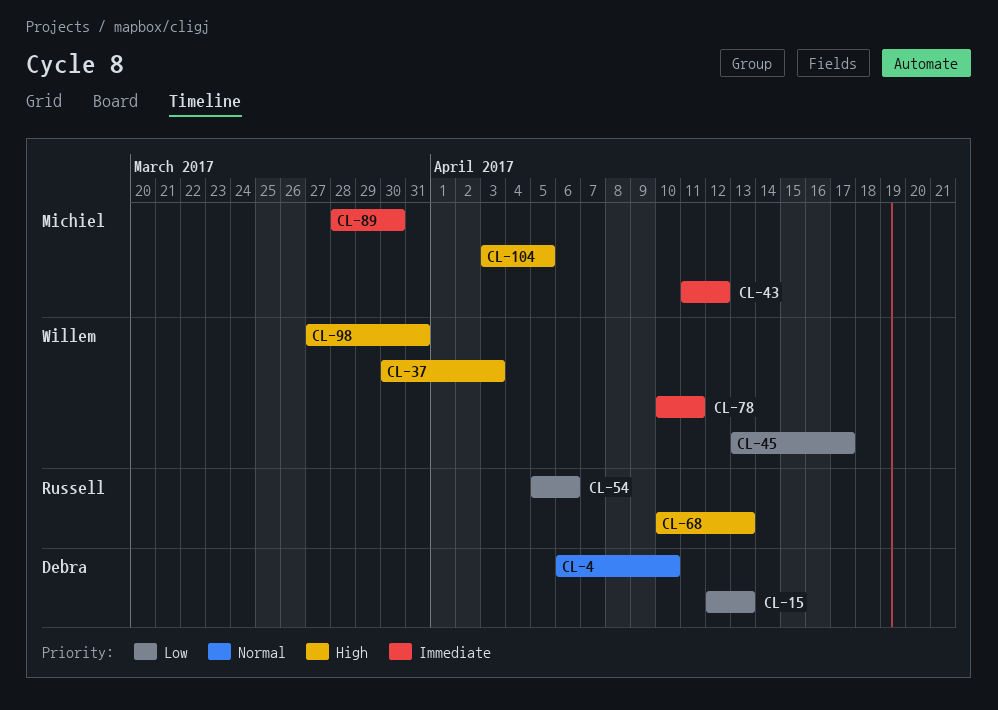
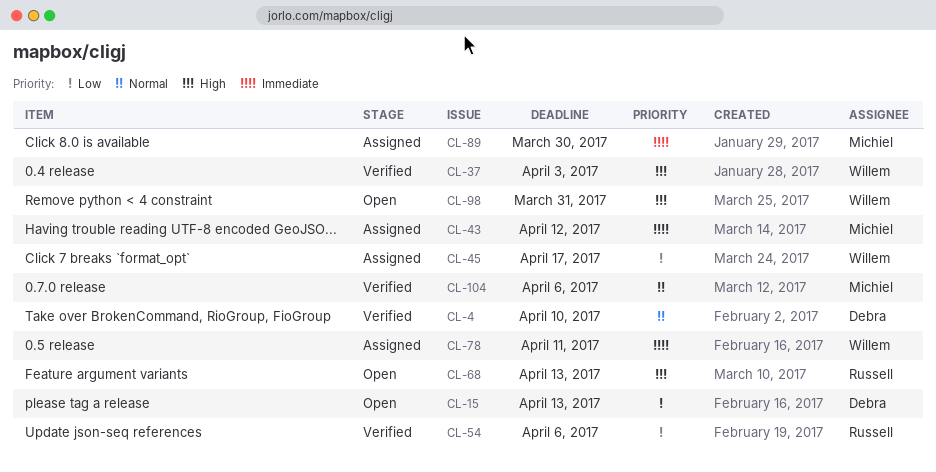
CL-104, priority: High -> Normal
CL-104, due: Apr 5 -> Apr 6

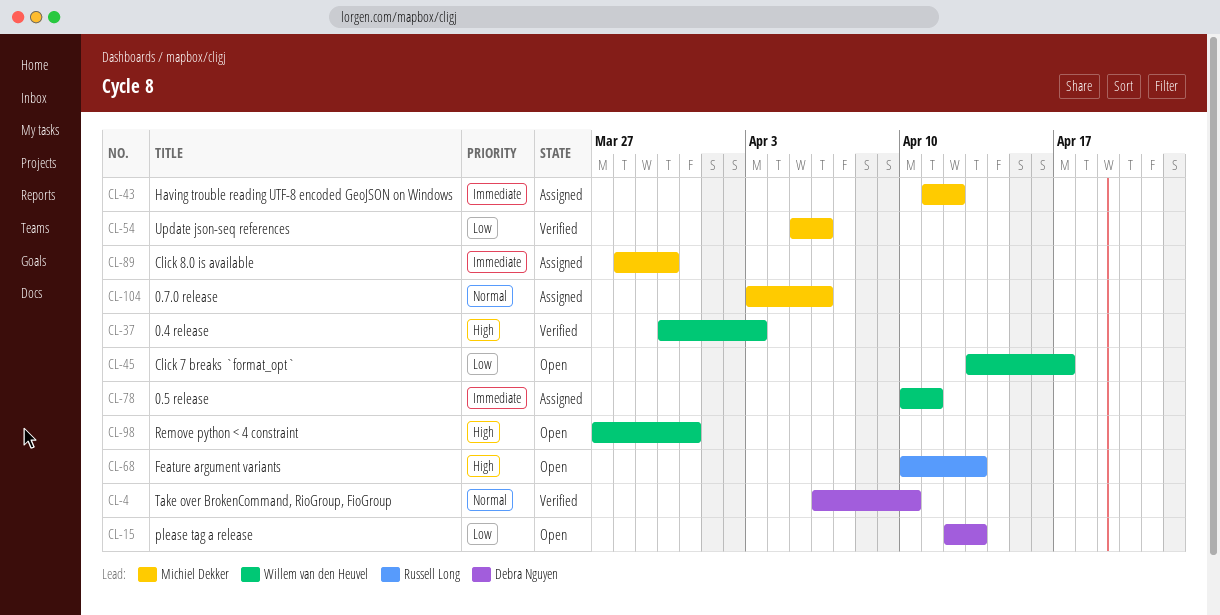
CL-45, status: Assigned -> Open
CL-54, owner: Russell Long -> Michiel Dekker
CL-104, status: Verified -> Assigned

